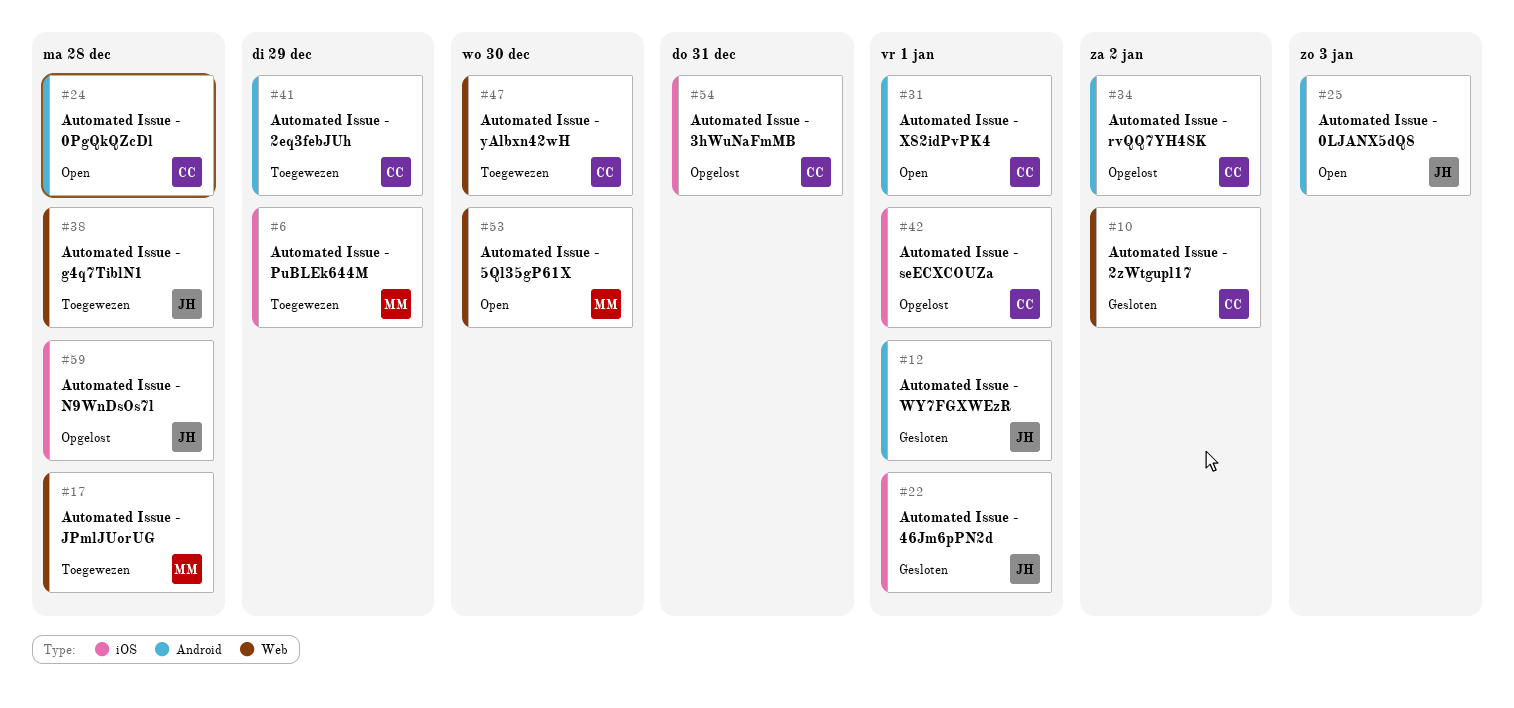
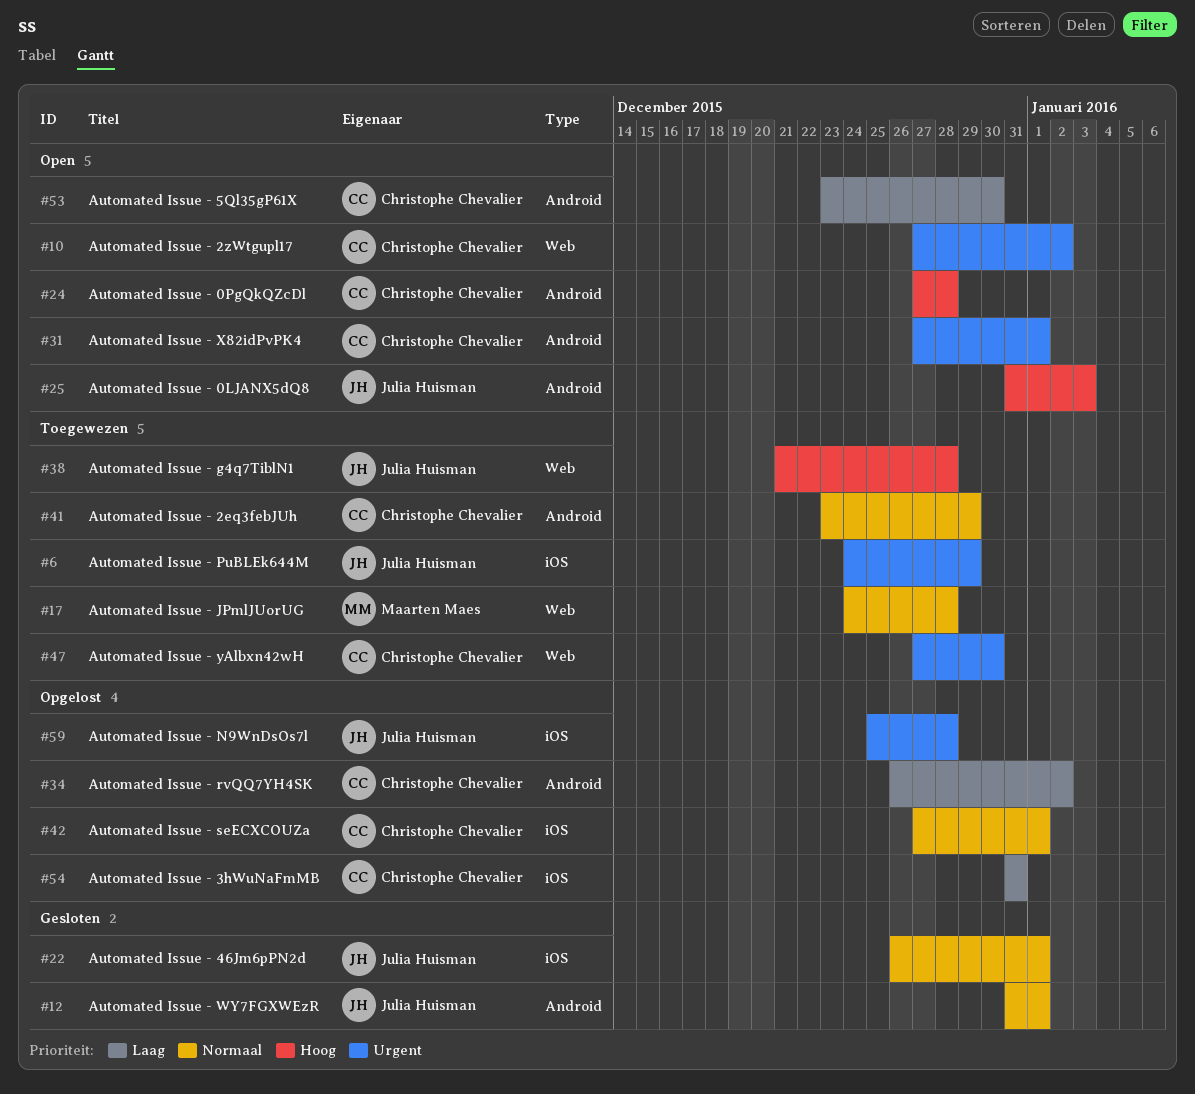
#6, owner: Maarten Maes -> Julia Huisman
#10, status: Gesloten -> Open
#53, owner: Maarten Maes -> Christophe Chevalier
#53, label: Web -> Android

